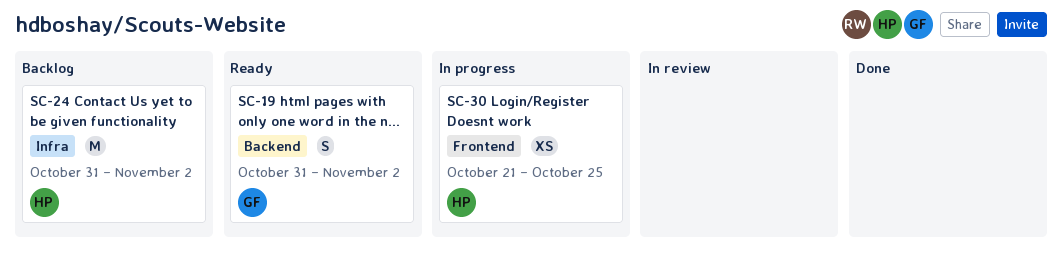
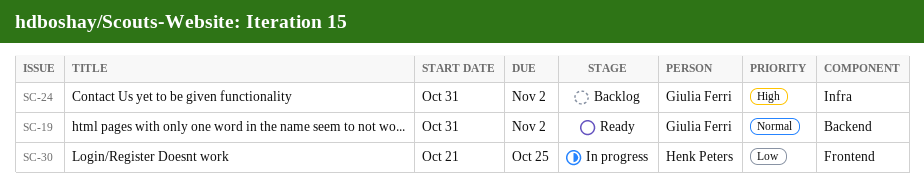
SC-24, owner: Henk Peters -> Giulia Ferri

